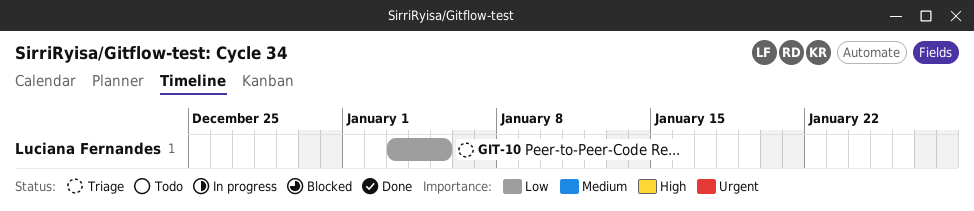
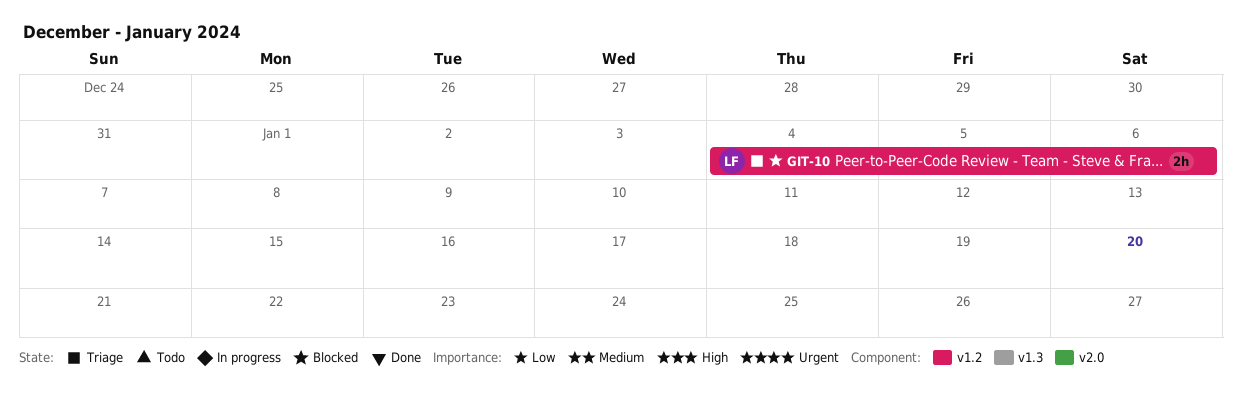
GIT-10, start: Jan 3 -> Jan 4
GIT-10, due: Jan 5 -> Jan 6

